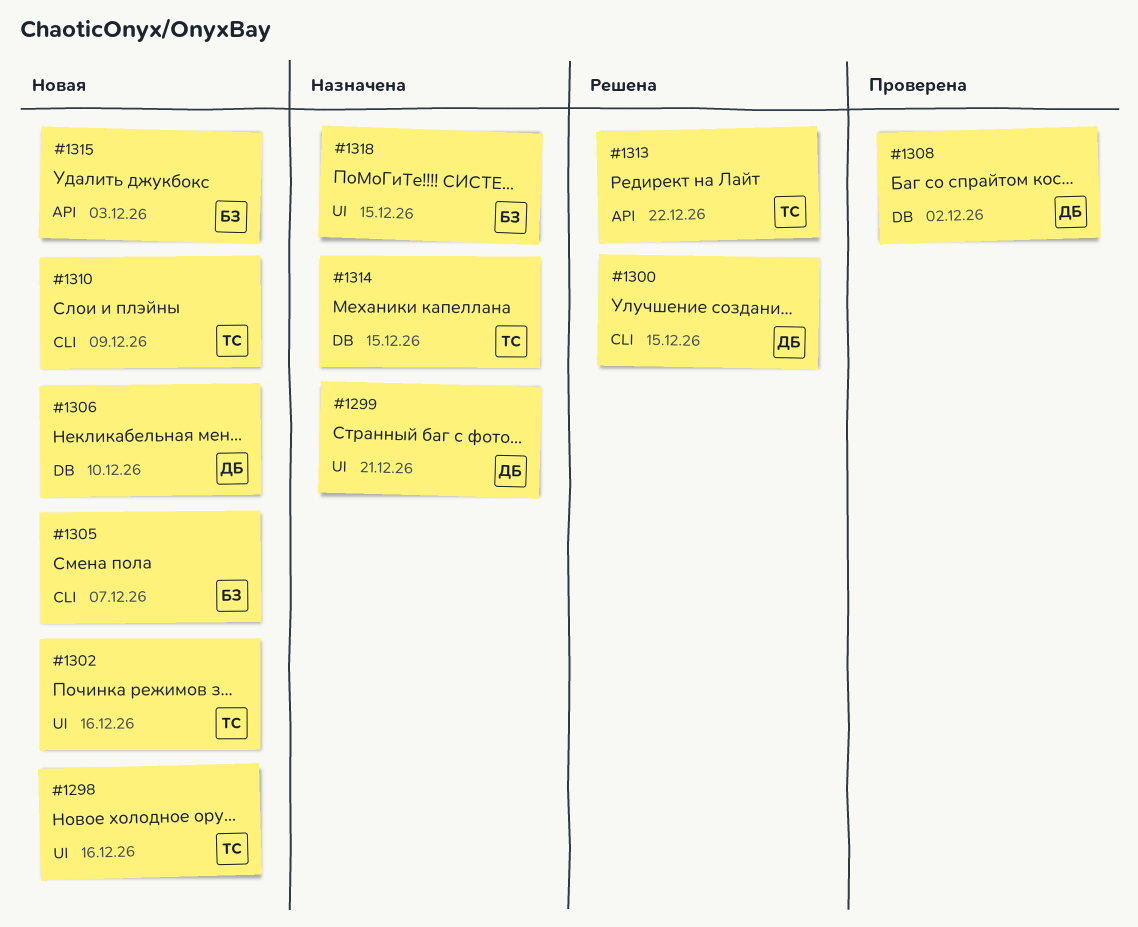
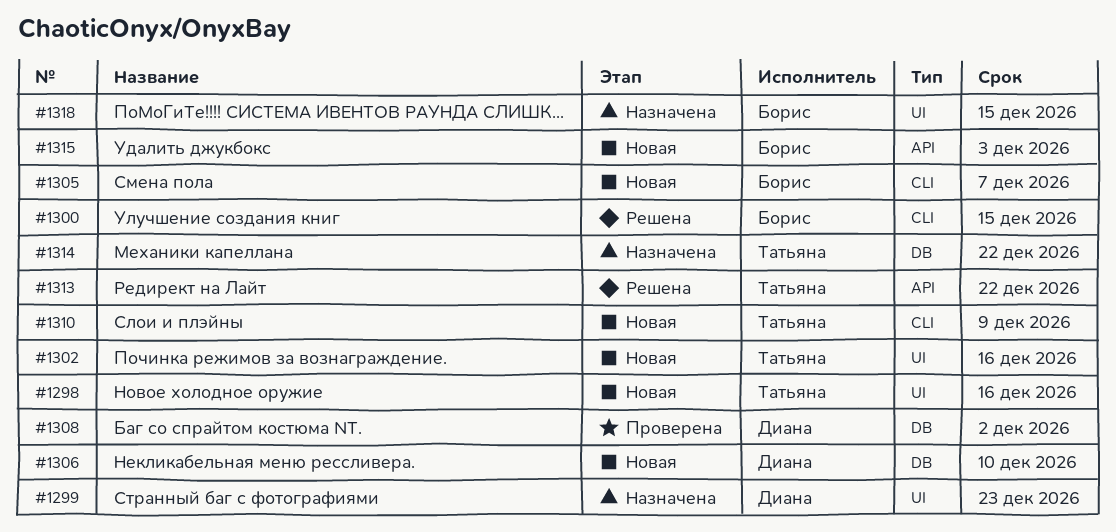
#1299, due: Dec 21 -> Dec 23
#1300, owner: Диана -> Борис
#1314, due: Dec 15 -> Dec 22

